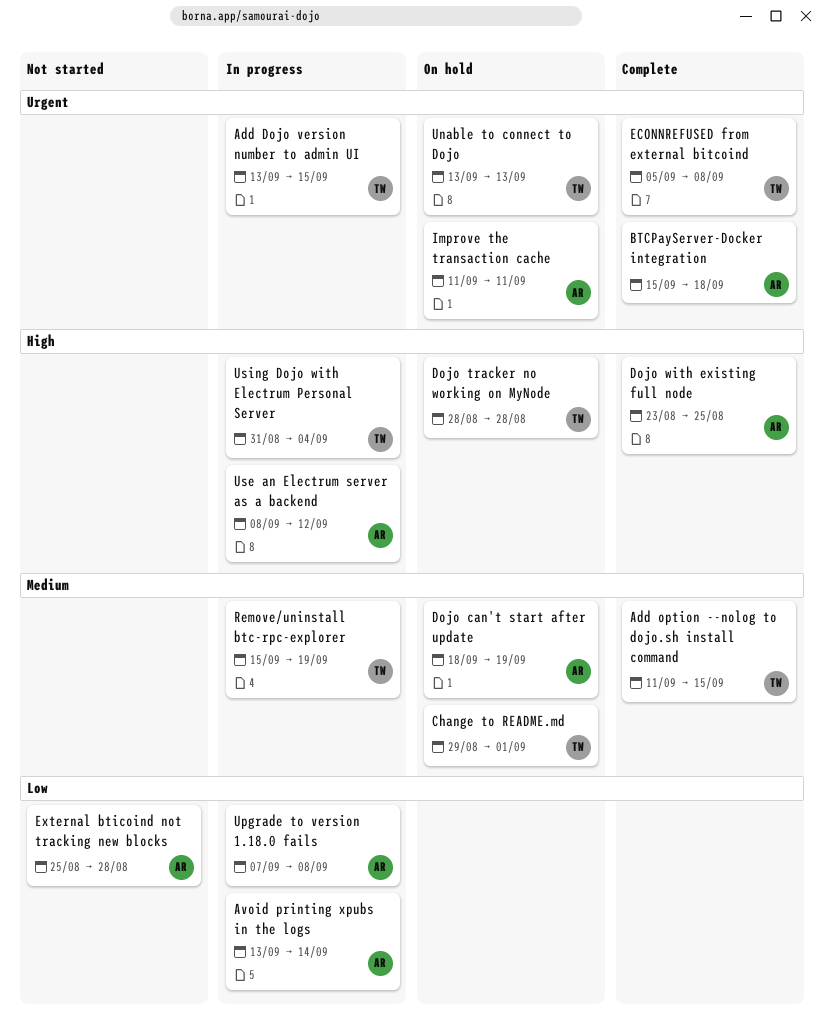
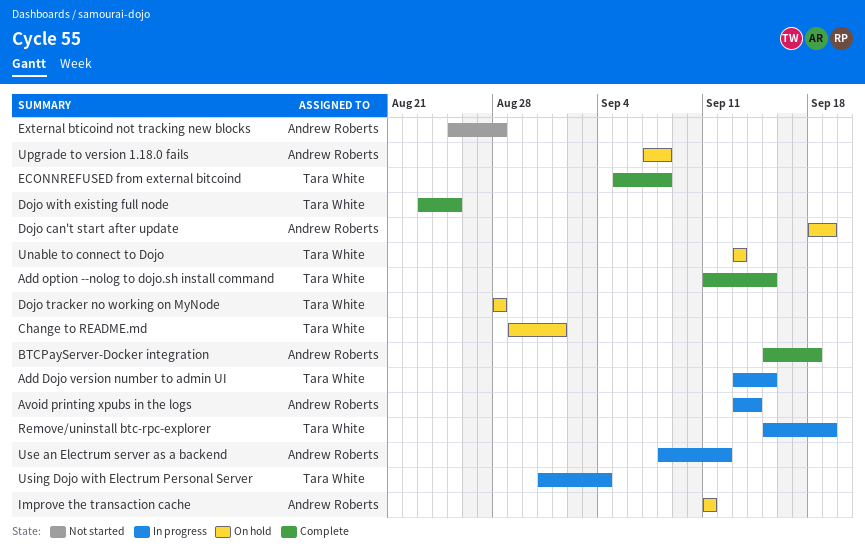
Dojo with existing full node, owner: Andrew Roberts -> Tara White
Upgrade to version 1.18.0 fails, status: In progress -> On hold

